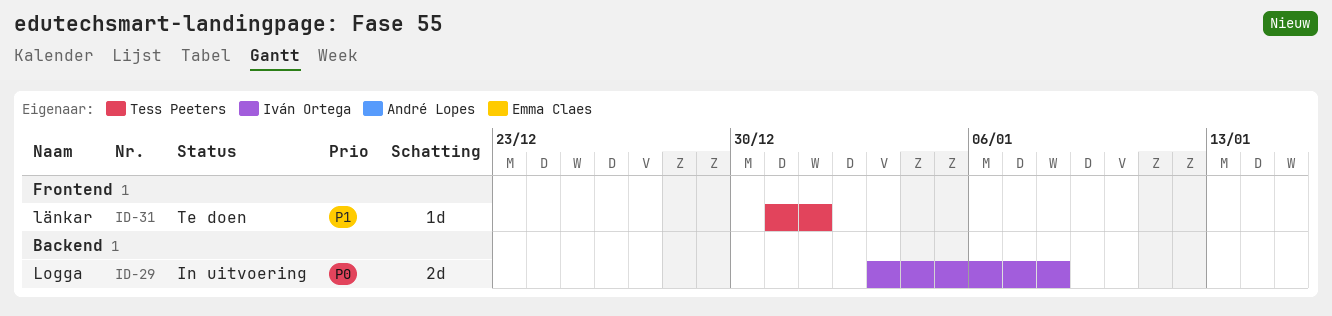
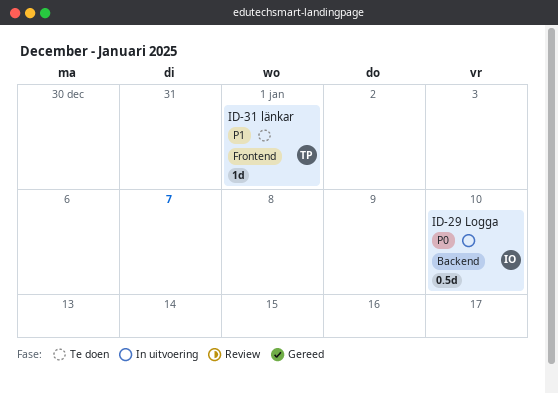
ID-29, estimate: 2d -> 0.5d
ID-29, due: Jan 8 -> Jan 10

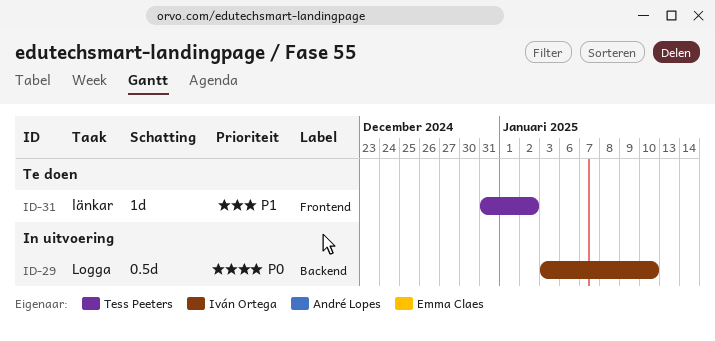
ID-31, due: Jan 1 -> Jan 2

